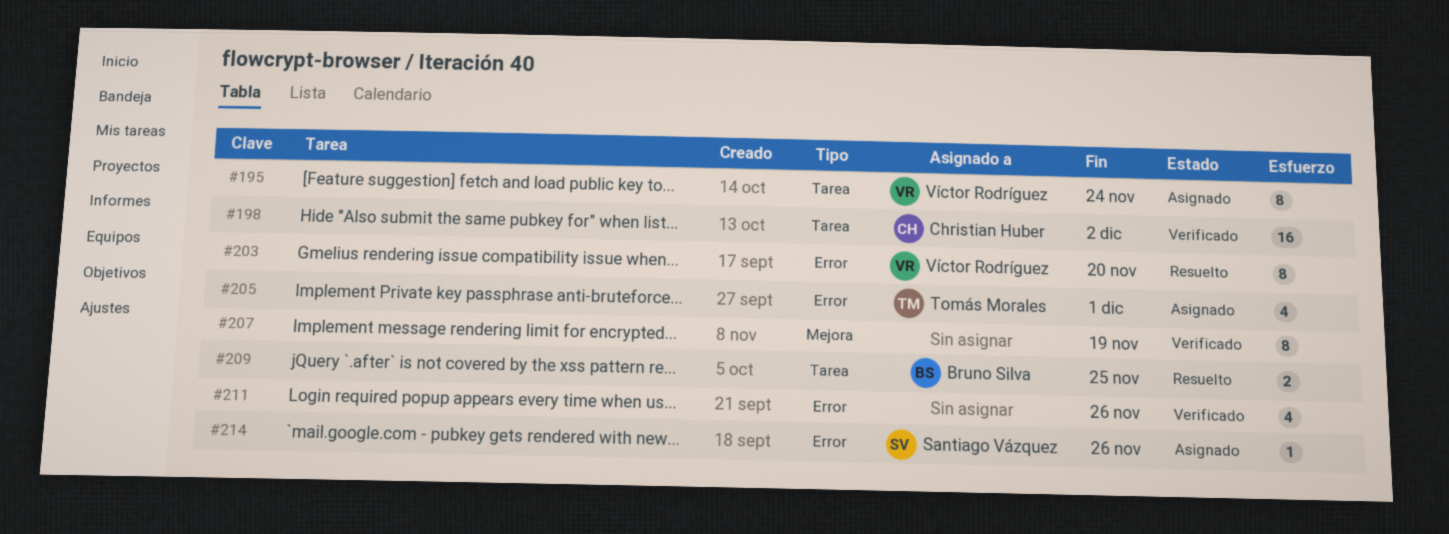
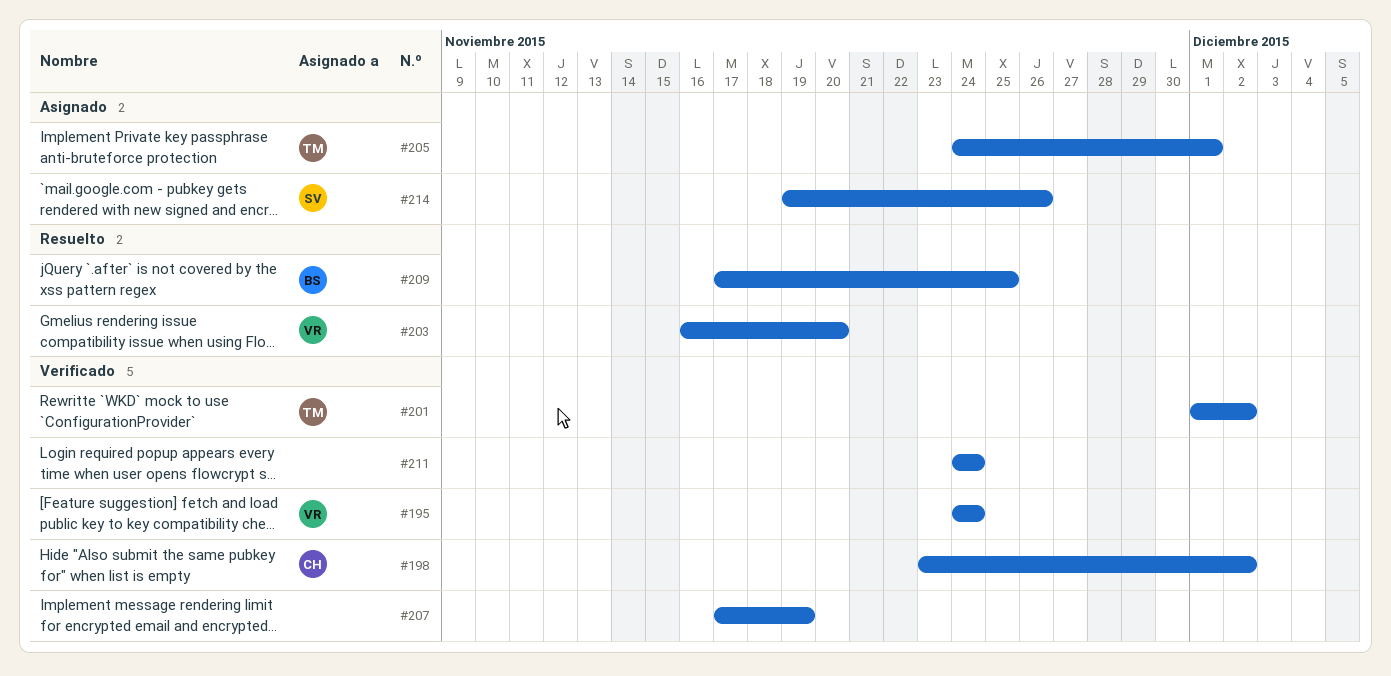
#195, status: Asignado -> Verificado
#201: none -> present
#211, due: Nov 26 -> Nov 24

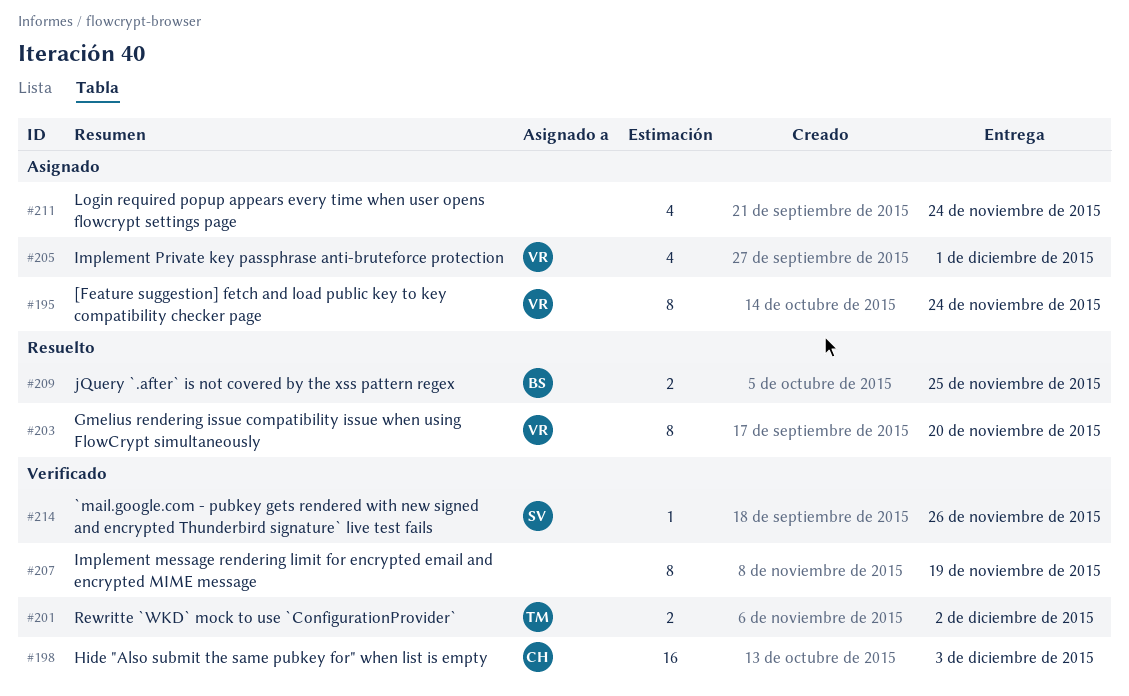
#195, status: Verificado -> Asignado
#198, due: Dec 2 -> Dec 3
#205, owner: TM -> VR
#211, status: Verificado -> Asignado
#214, status: Asignado -> Verificado

